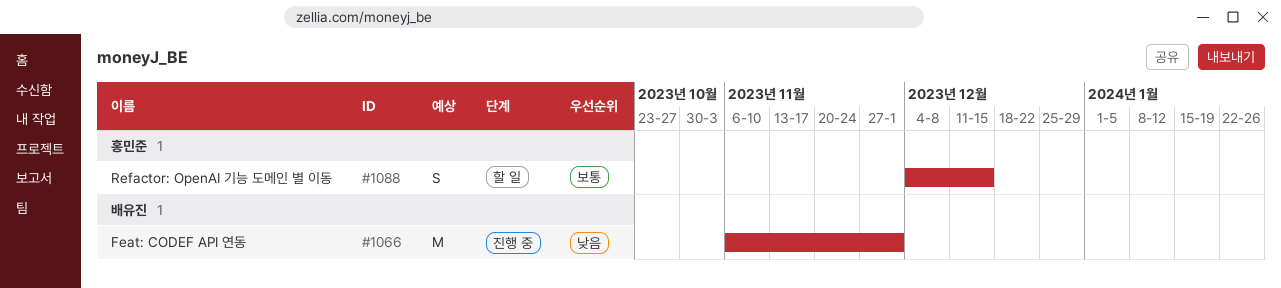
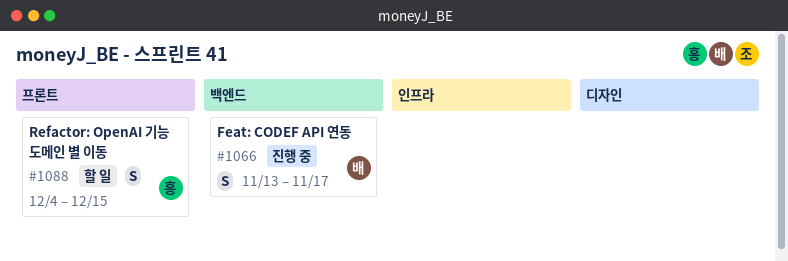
#1066, estimate: M -> S
#1066, start: Nov 6 -> Nov 13
#1066, due: Dec 1 -> Nov 17

